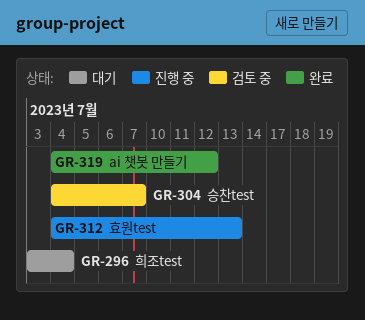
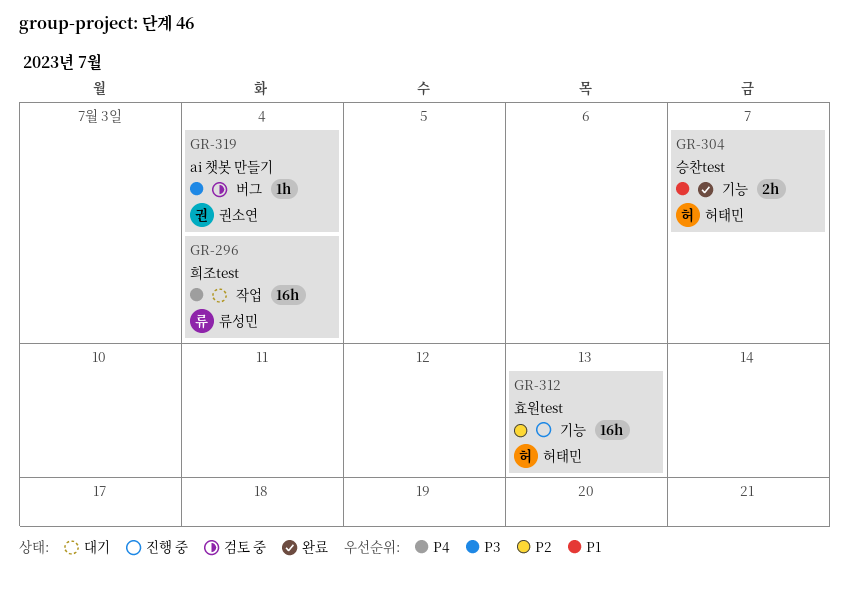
GR-304, status: 검토 중 -> 완료
GR-319, status: 완료 -> 검토 중
GR-319, due: Jul 12 -> Jul 4

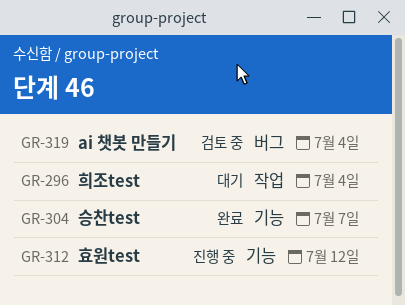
GR-312, due: Jul 13 -> Jul 12

